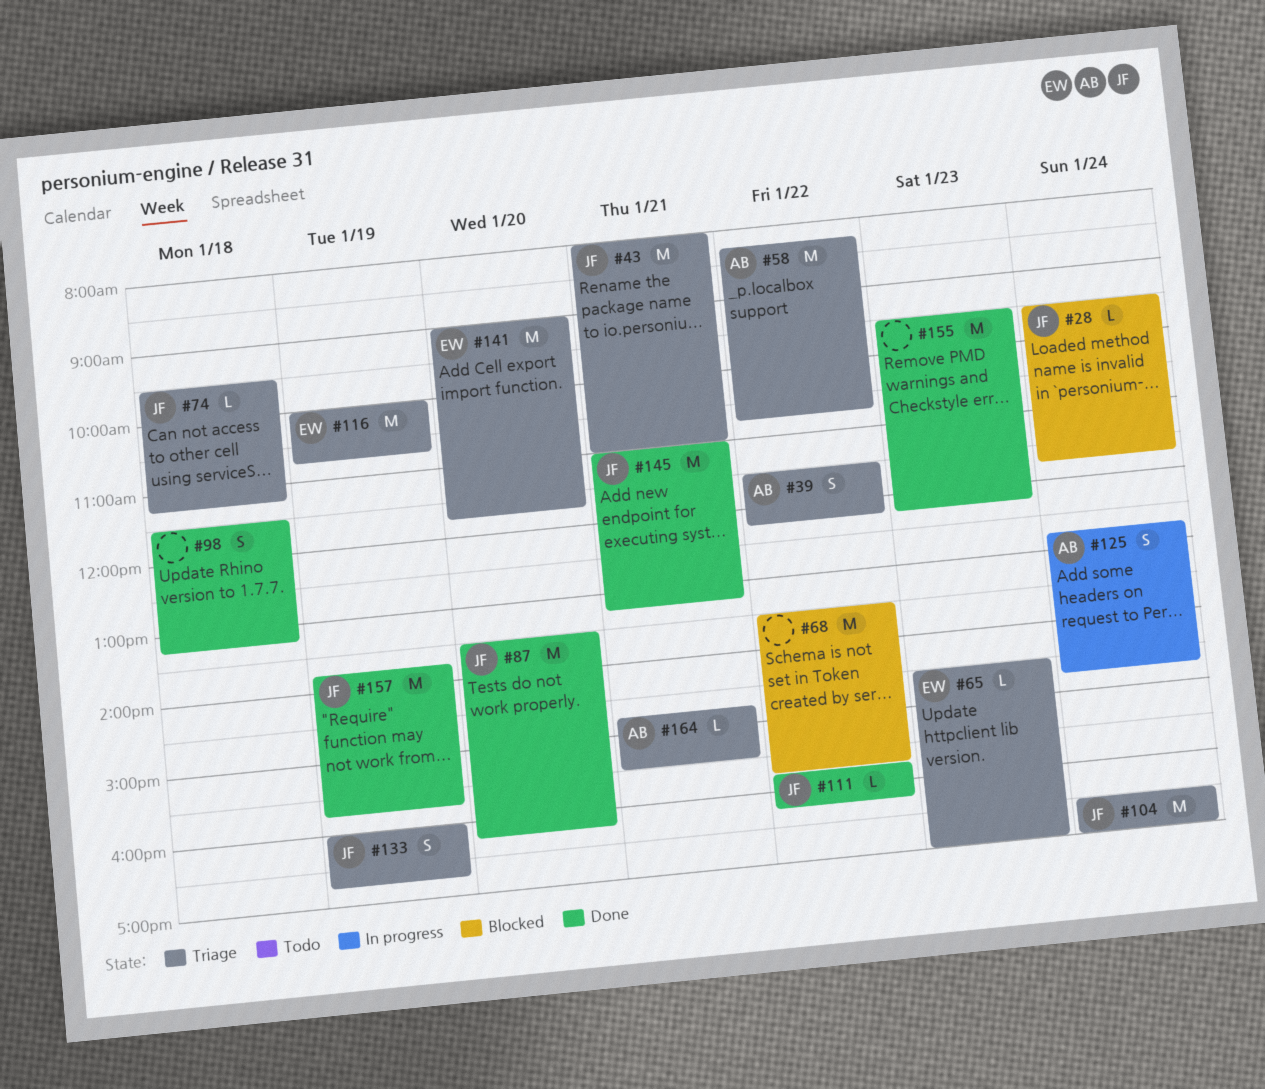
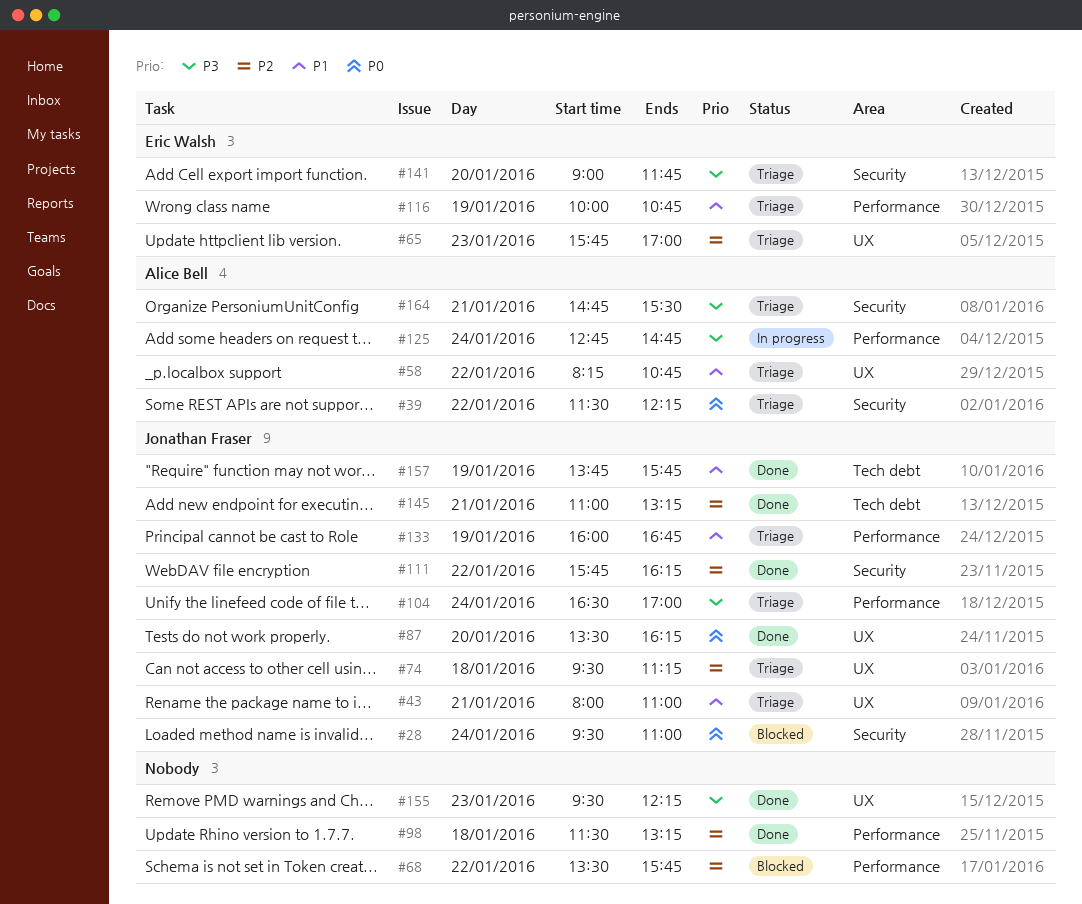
#28, ends: 11:45 -> 11:00
#65, begins: 14:30 -> 15:45

